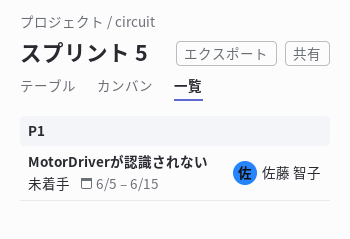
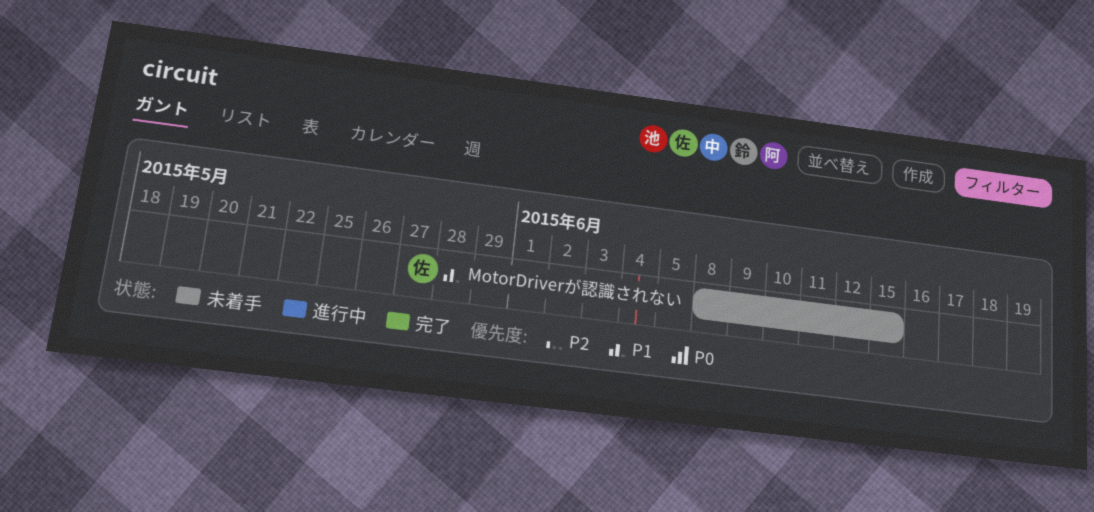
MotorDriverが認識されない, start: Jun 5 -> Jun 8

